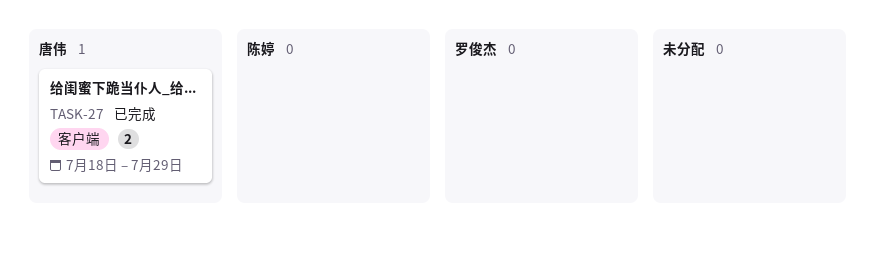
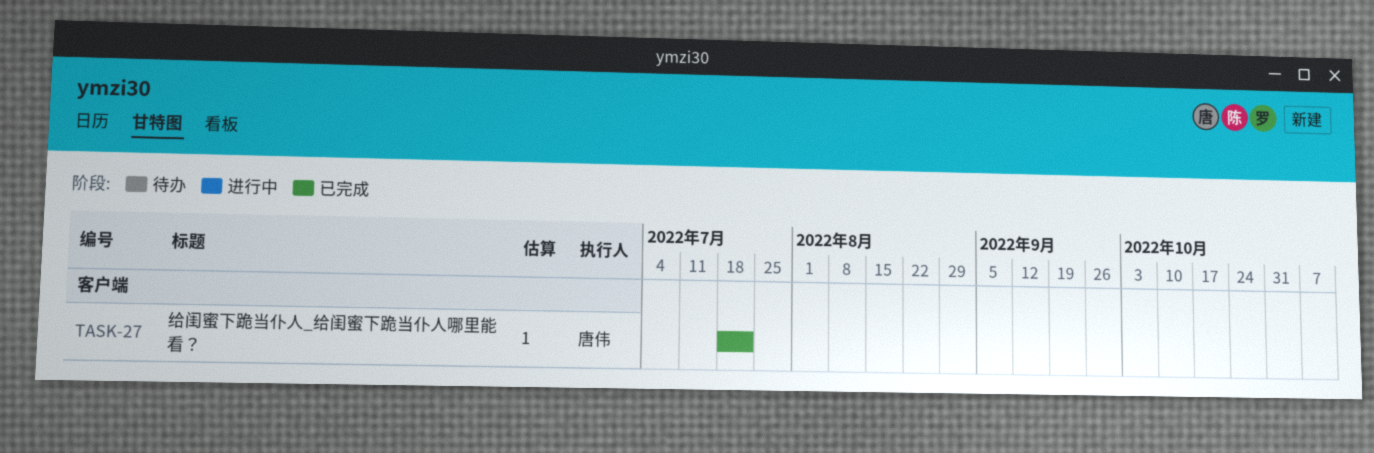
TASK-27, estimate: 2 -> 1
TASK-27, due: Jul 29 -> Jul 22

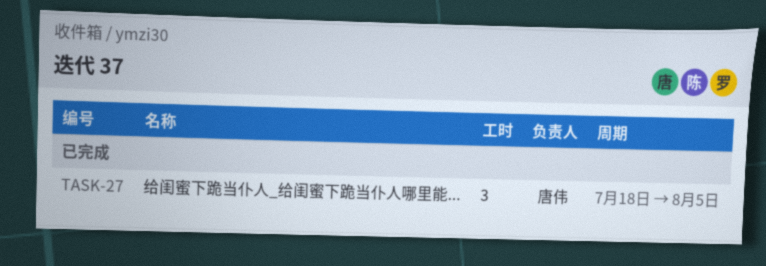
TASK-27, estimate: 1 -> 3
TASK-27, due: Jul 22 -> Aug 5

